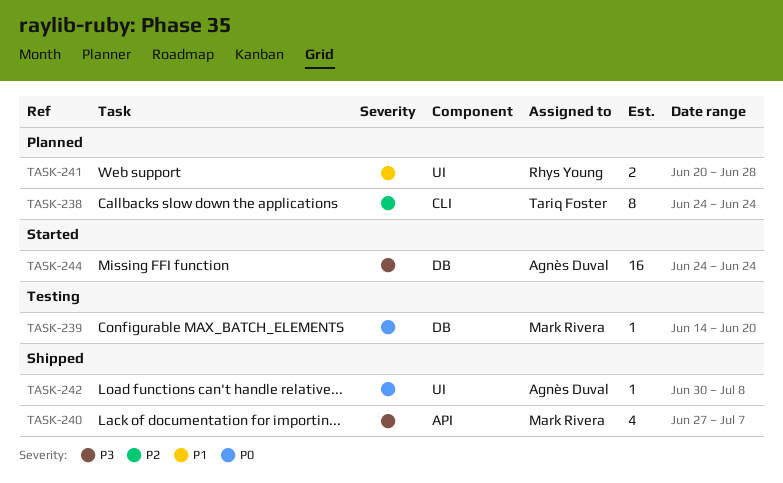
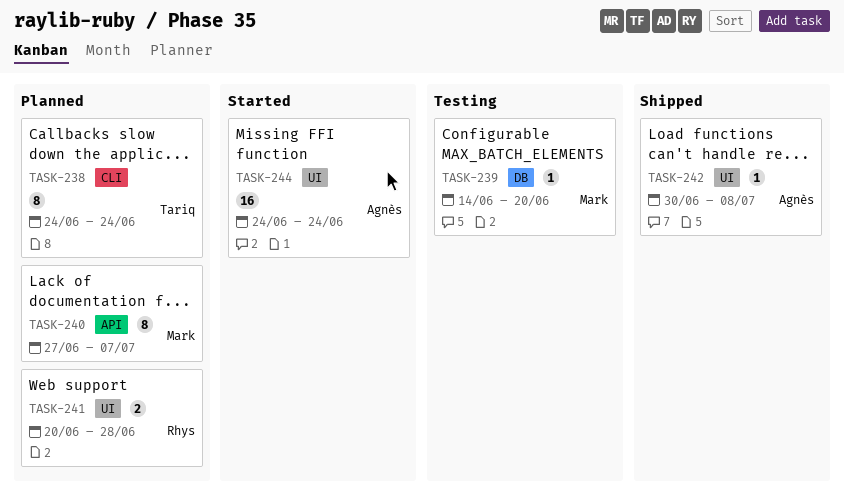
TASK-240, status: Shipped -> Planned
TASK-240, estimate: 4 -> 8
TASK-244, label: DB -> UI

